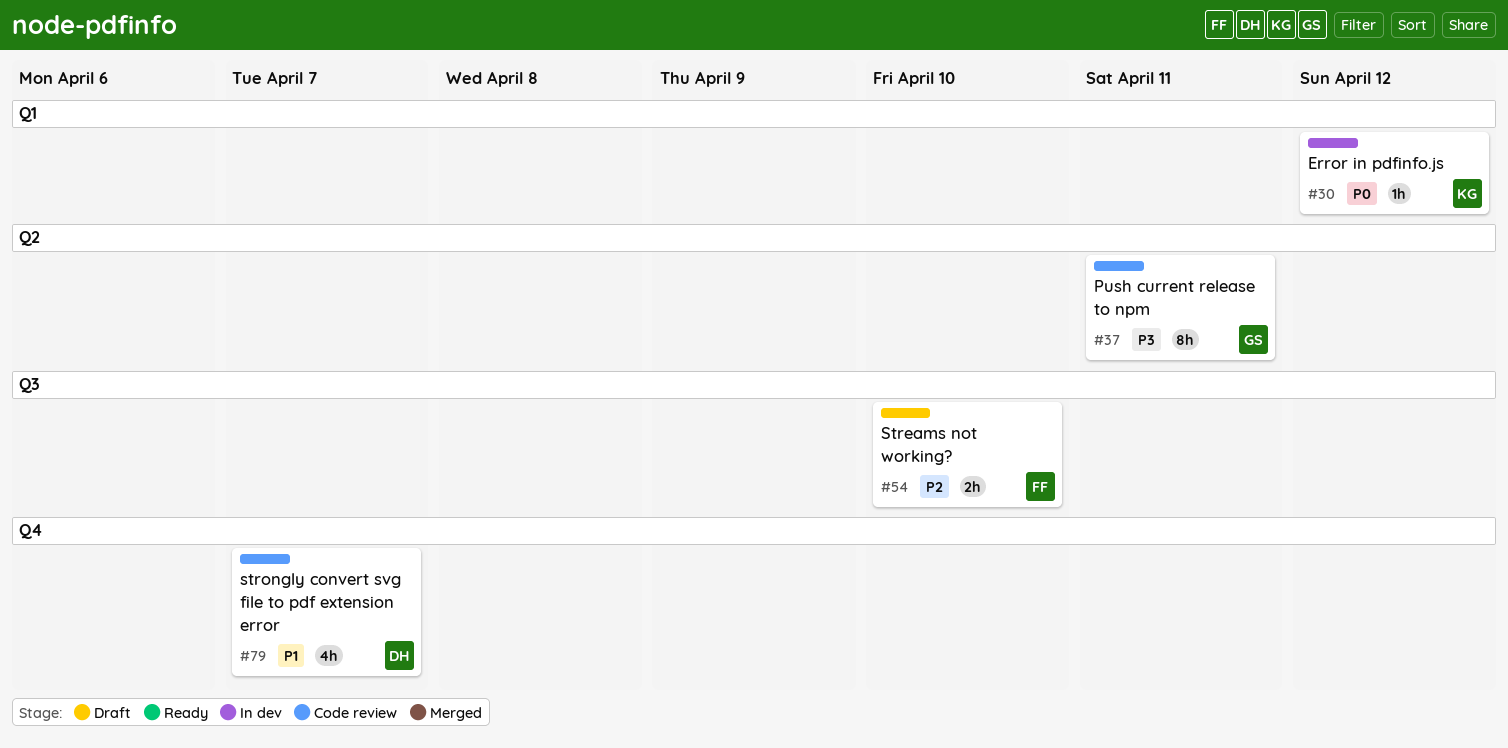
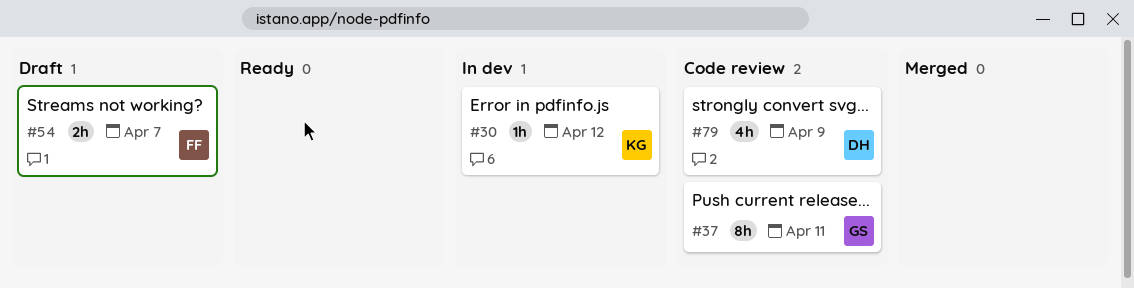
#54, due: Apr 10 -> Apr 7
#79, due: Apr 7 -> Apr 9

